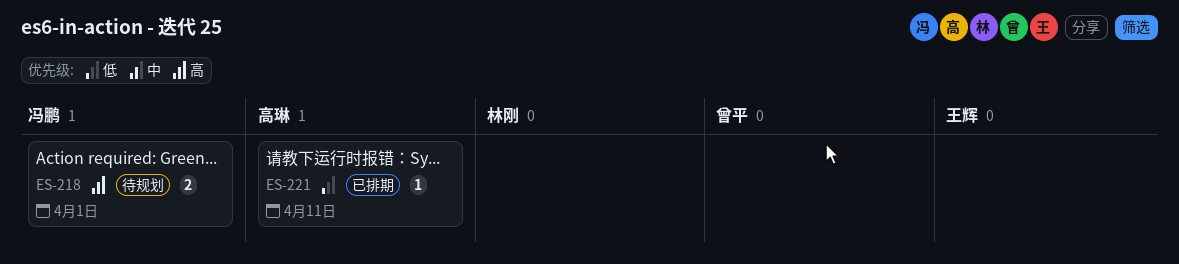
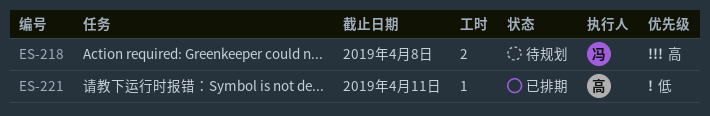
ES-218, due: Apr 1 -> Apr 8

